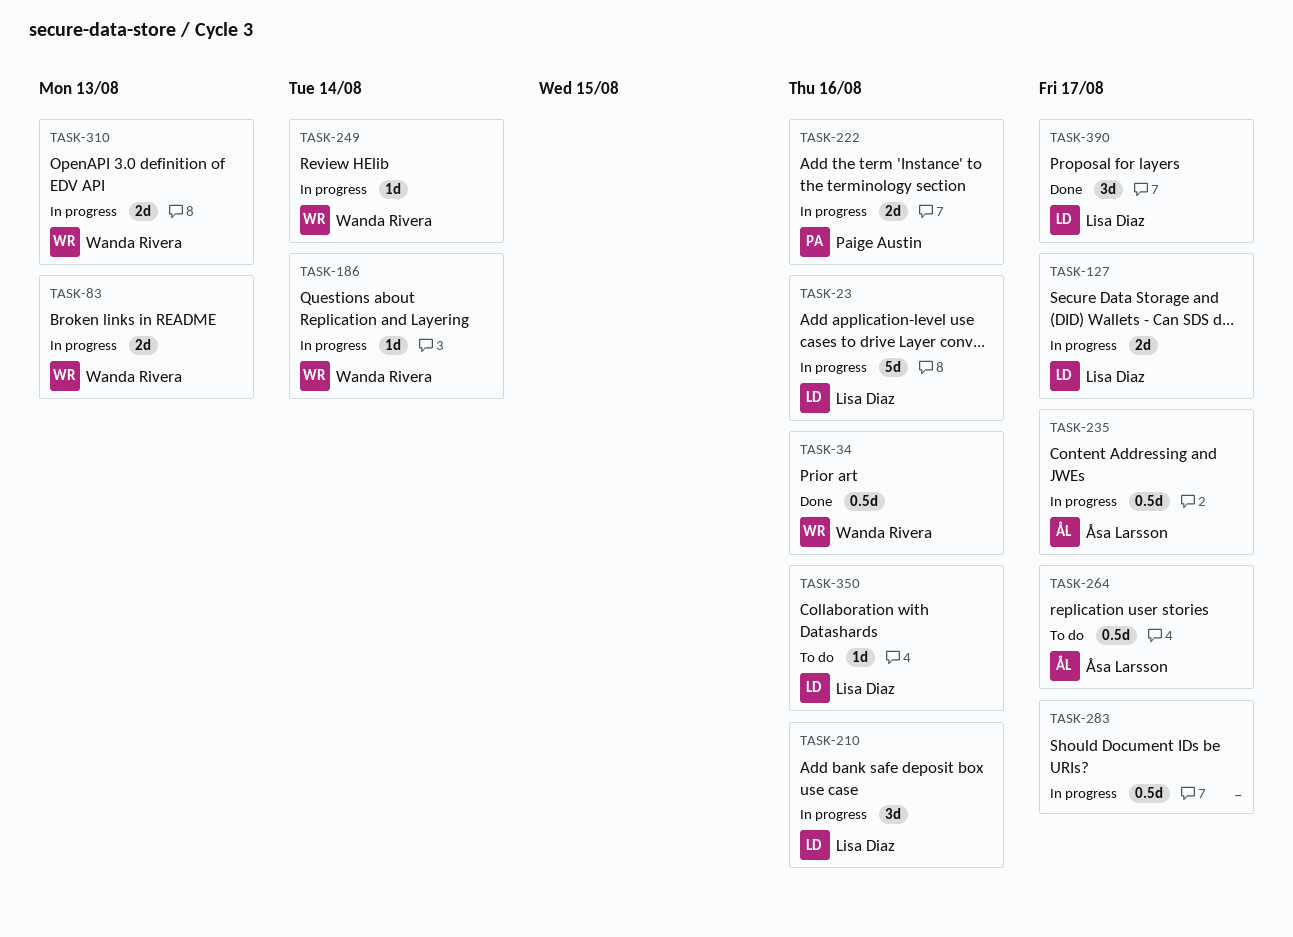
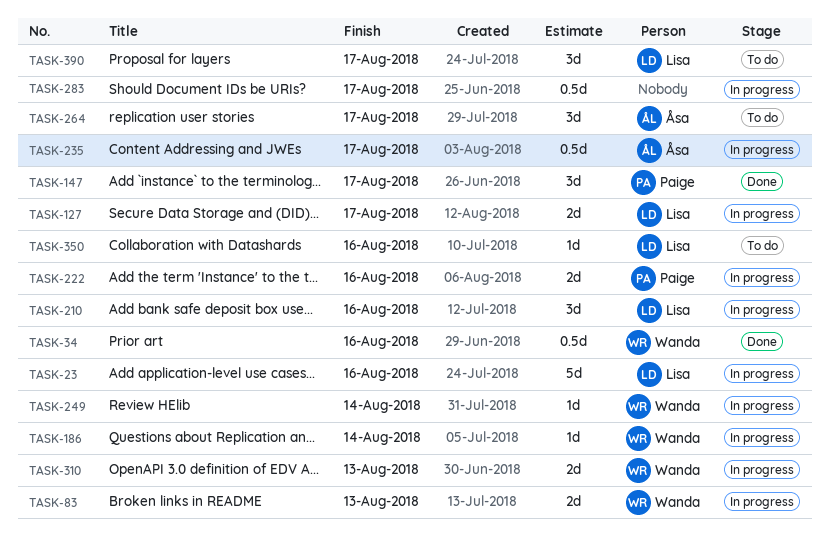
TASK-147: none -> present
TASK-264, estimate: 0.5d -> 3d
TASK-390, status: Done -> To do

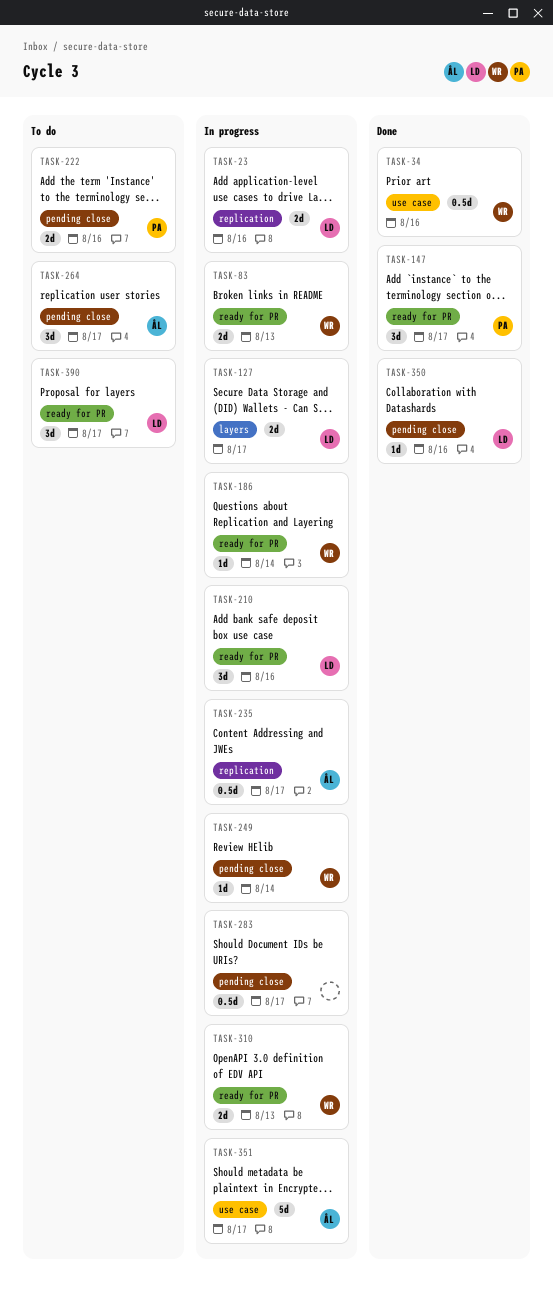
TASK-23, estimate: 5d -> 2d
TASK-222, status: In progress -> To do
TASK-350, status: To do -> Done
TASK-351: none -> present

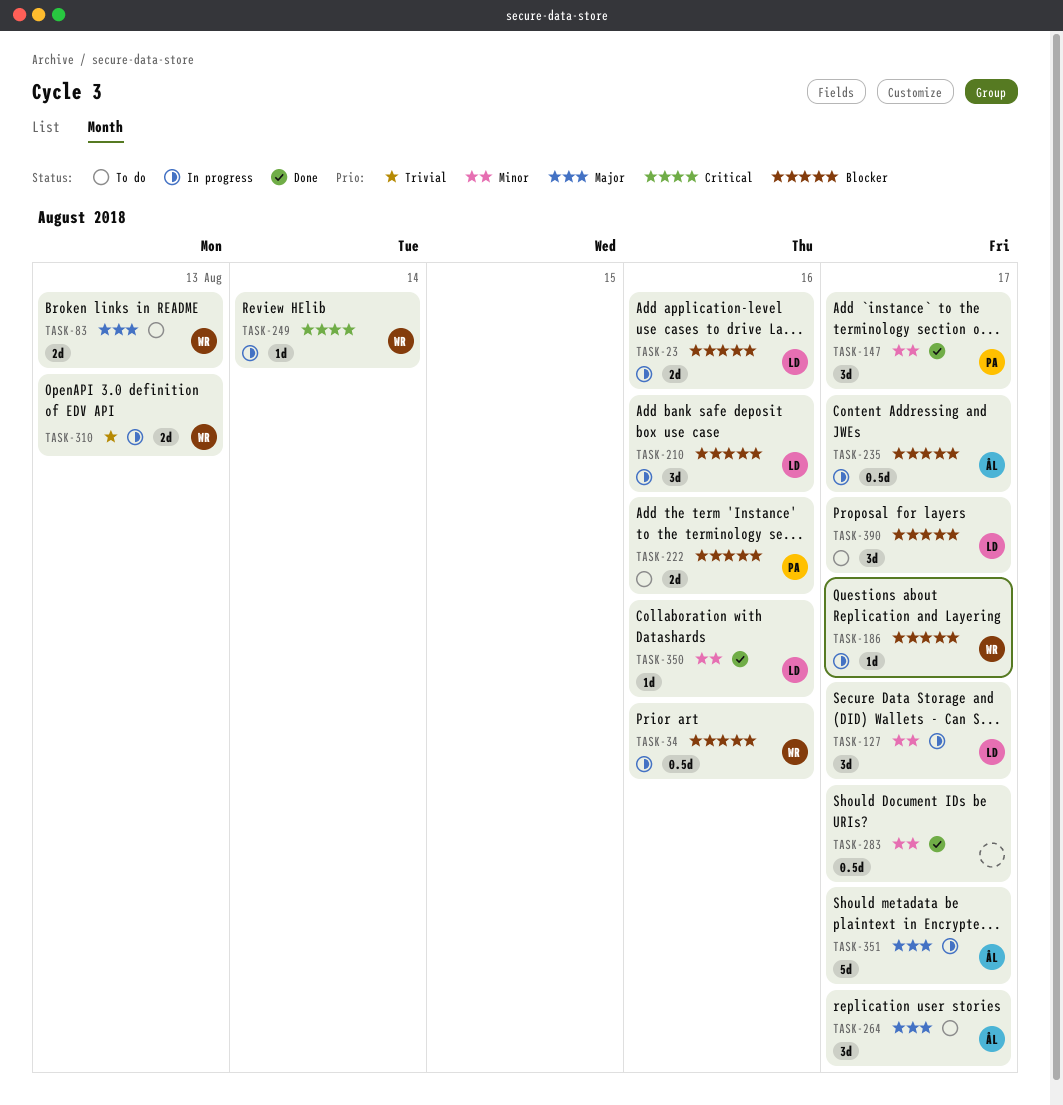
TASK-34, status: Done -> In progress
TASK-83, status: In progress -> To do
TASK-127, estimate: 2d -> 3d
TASK-186, due: Aug 14 -> Aug 17
TASK-283, status: In progress -> Done

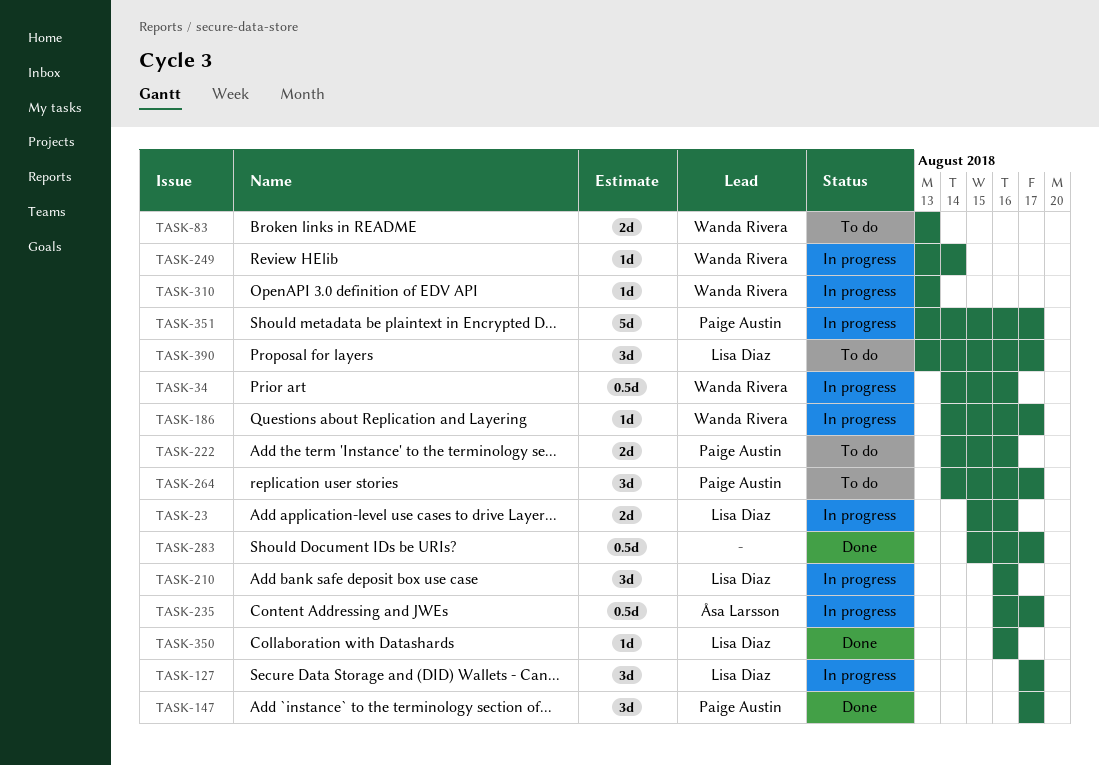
TASK-264, owner: Åsa Larsson -> Paige Austin
TASK-310, estimate: 2d -> 1d
TASK-351, owner: Åsa Larsson -> Paige Austin

